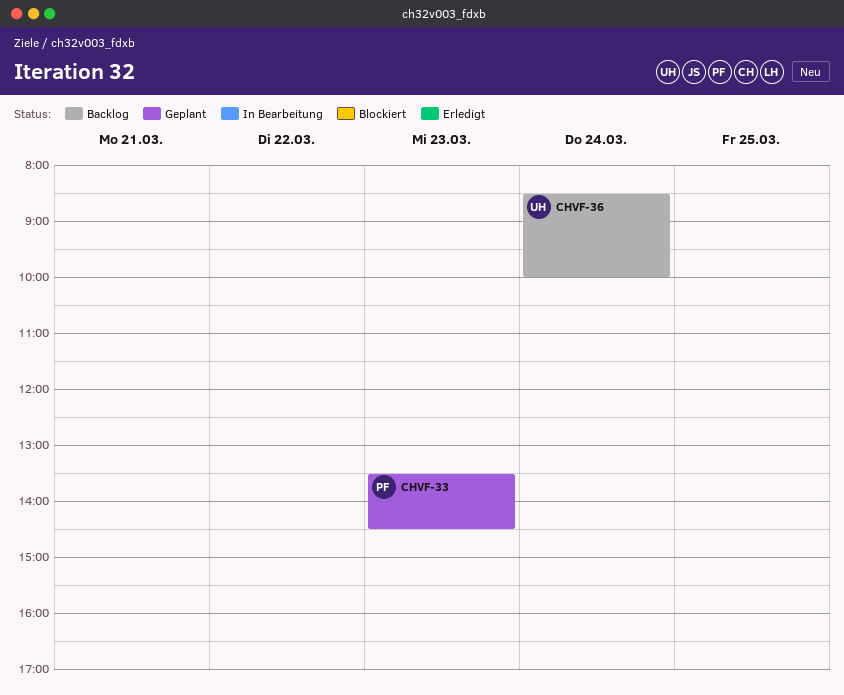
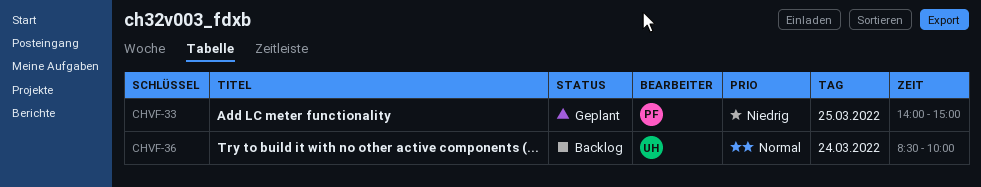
CHVF-33, day: Mar 23 -> Mar 25
CHVF-33, begins: 13:30 -> 14:00
CHVF-33, ends: 14:30 -> 15:00

